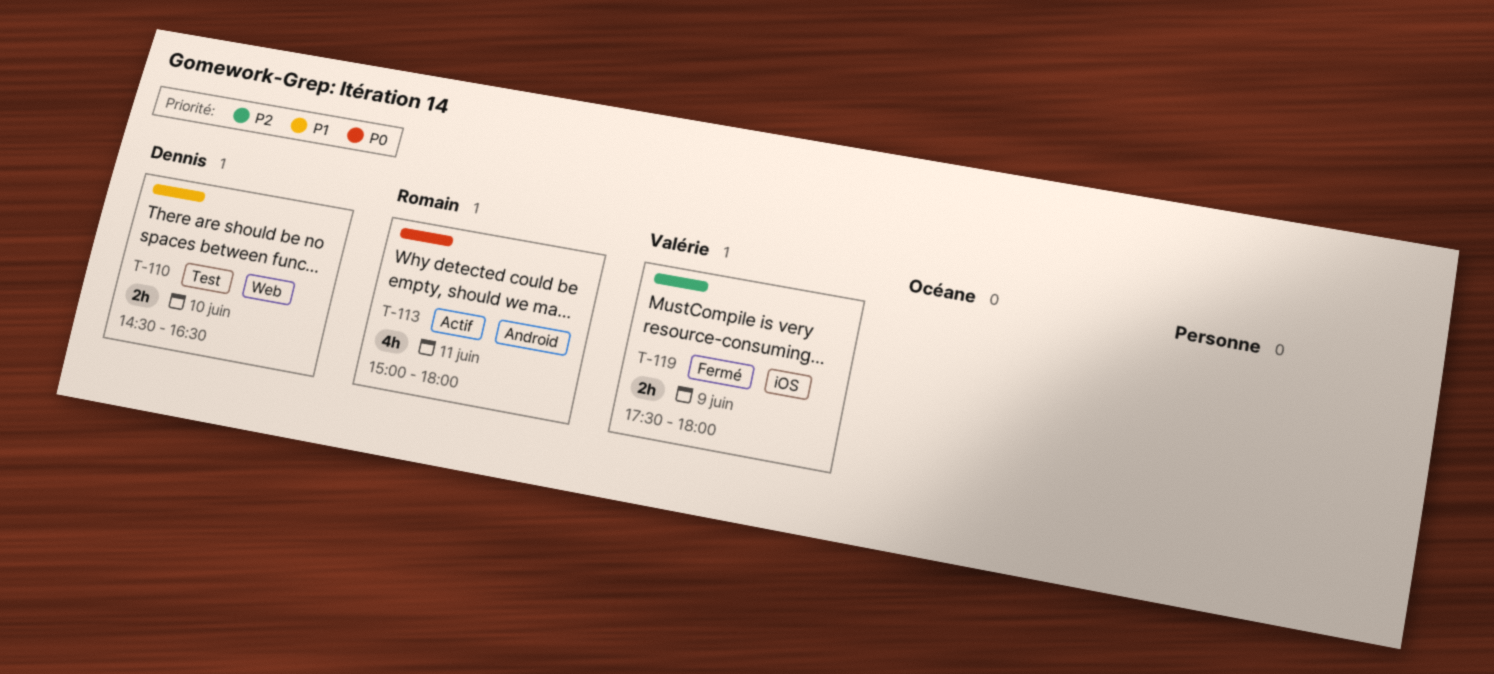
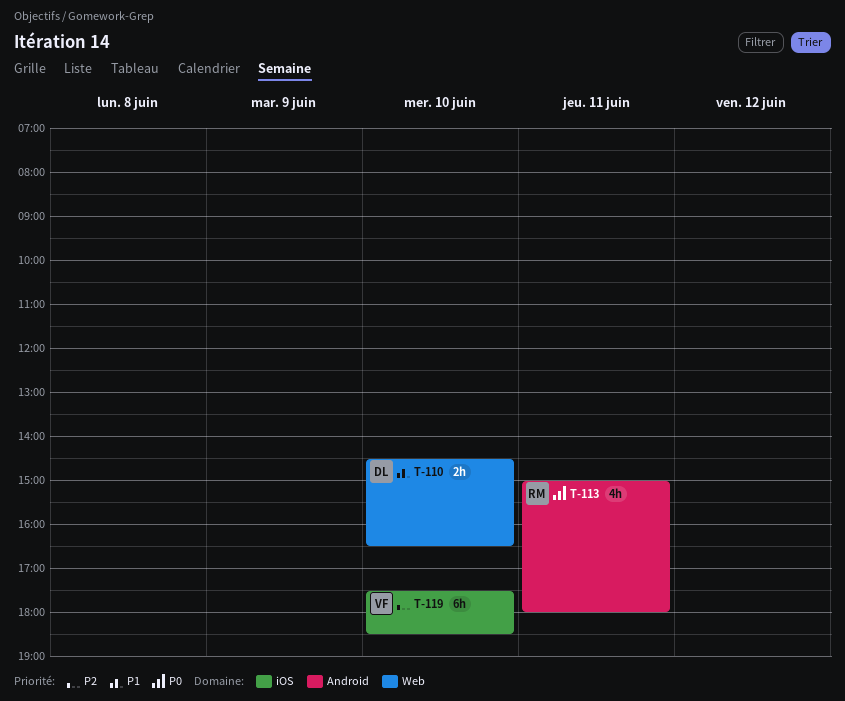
T-119, estimate: 2h -> 6h
T-119, day: Jun 9 -> Jun 10
T-119, ends: 18:00 -> 18:30

